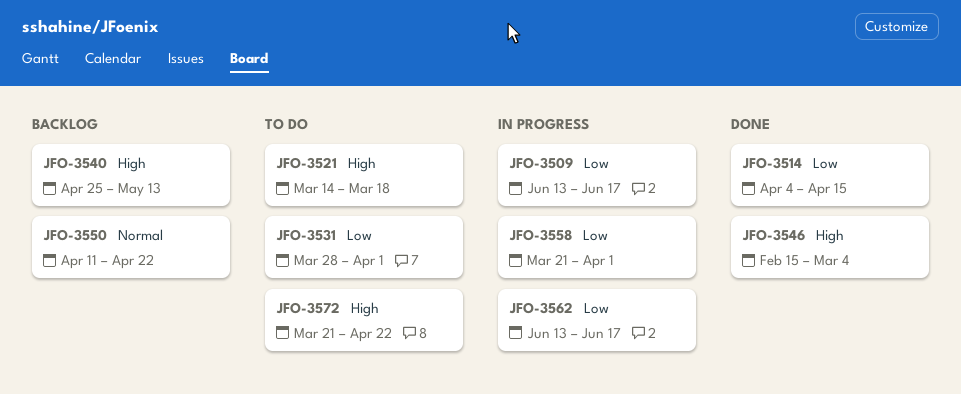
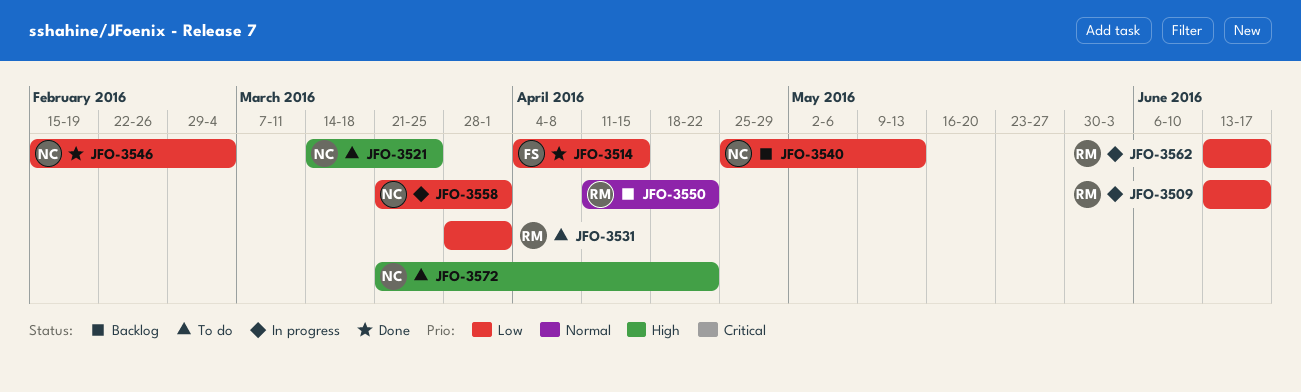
JFO-3521, due: Mar 18 -> Mar 25
JFO-3540, priority: High -> Low
JFO-3546, priority: High -> Low

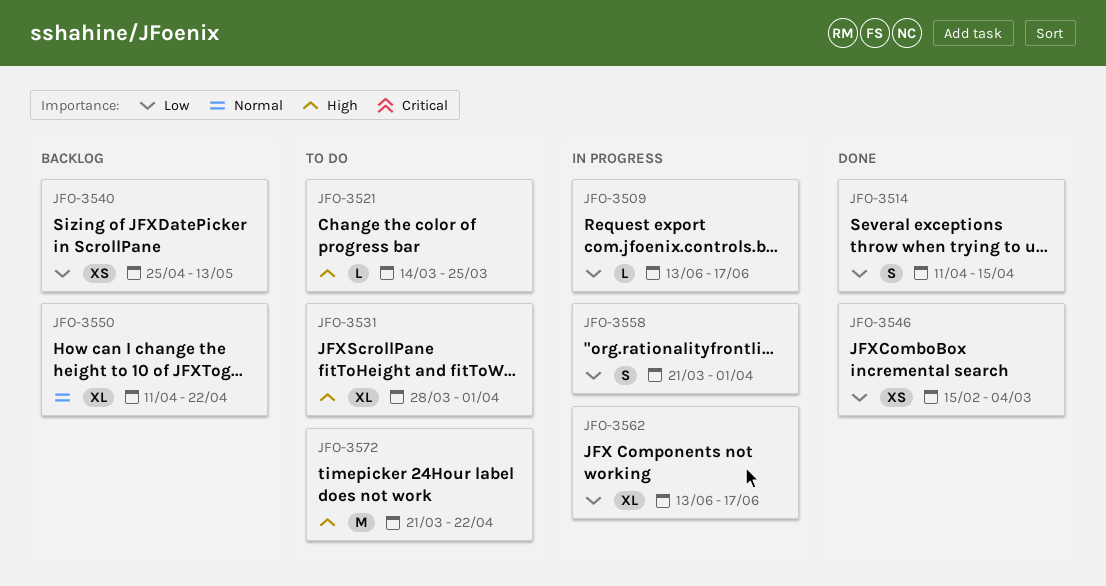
JFO-3514, start: Apr 4 -> Apr 11
JFO-3531, priority: Low -> High

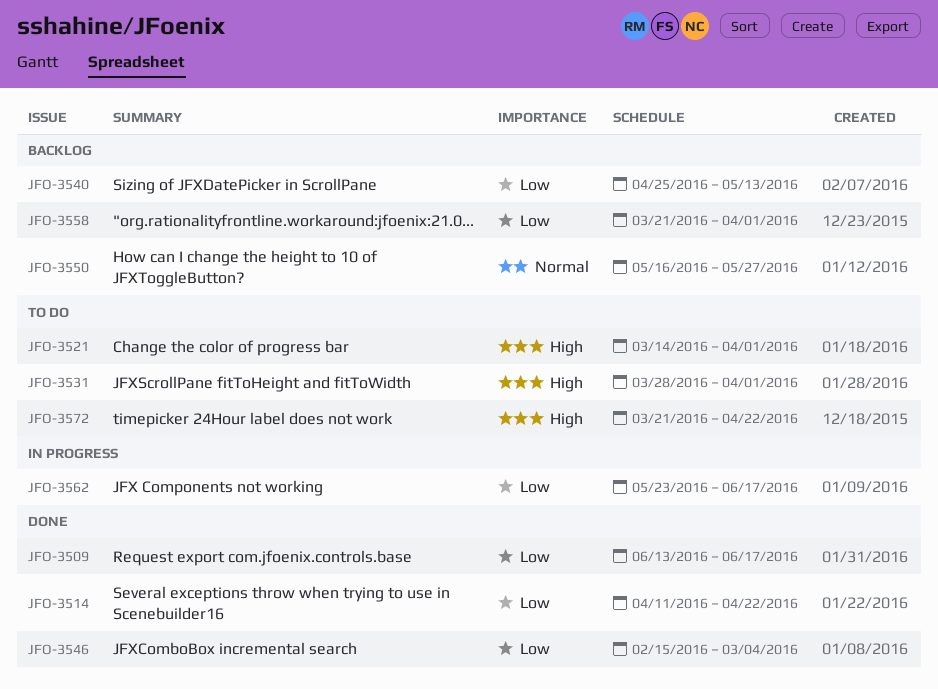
JFO-3509, status: In progress -> Done
JFO-3514, due: Apr 15 -> Apr 22
JFO-3521, due: Mar 25 -> Apr 1
JFO-3550, start: Apr 11 -> May 16
JFO-3550, due: Apr 22 -> May 27
JFO-3558, status: In progress -> Backlog
JFO-3562, start: Jun 13 -> May 23

